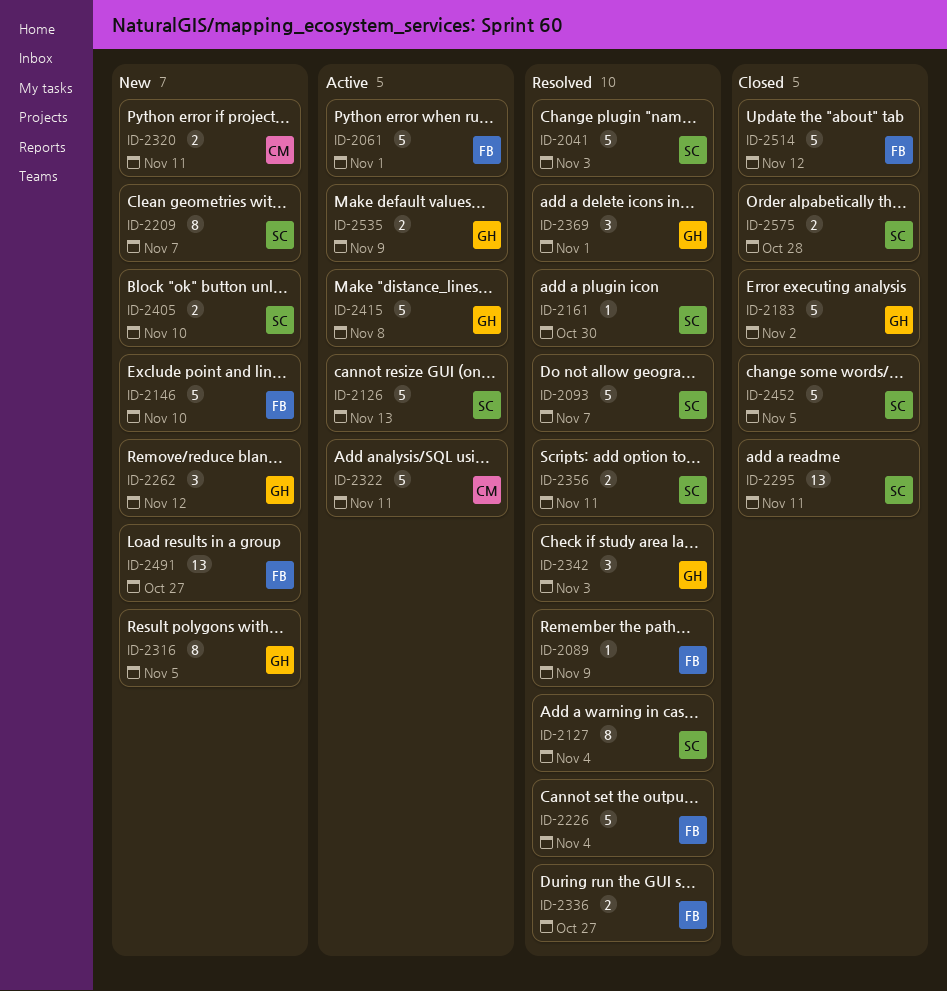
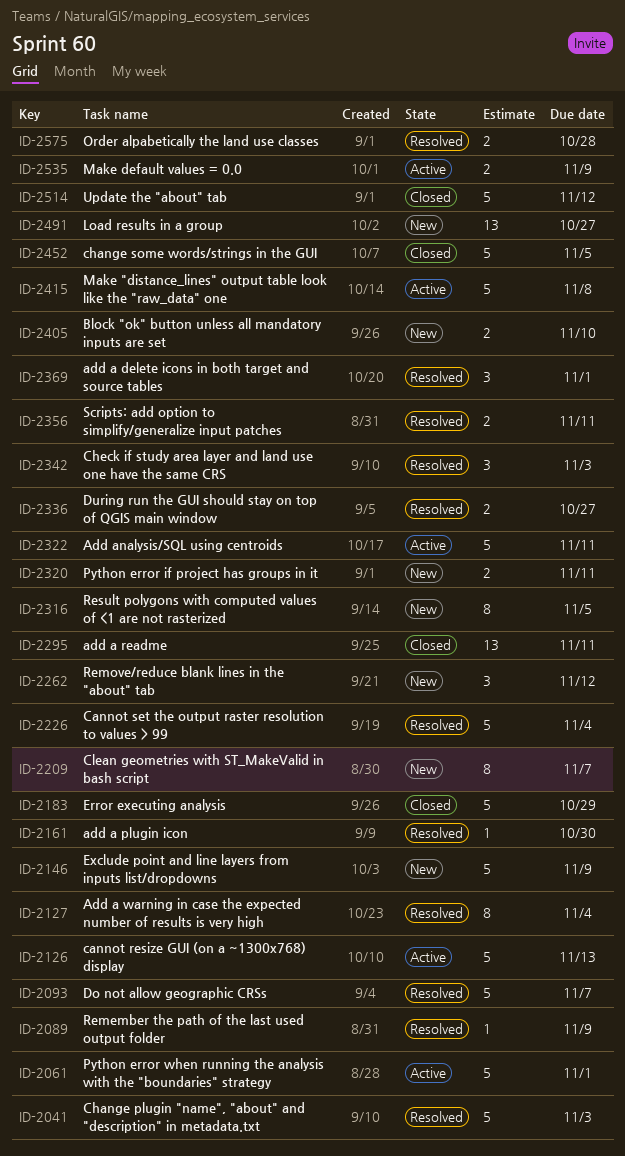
ID-2146, due: Nov 10 -> Nov 9
ID-2183, due: Nov 2 -> Oct 29
ID-2575, status: Closed -> Resolved

